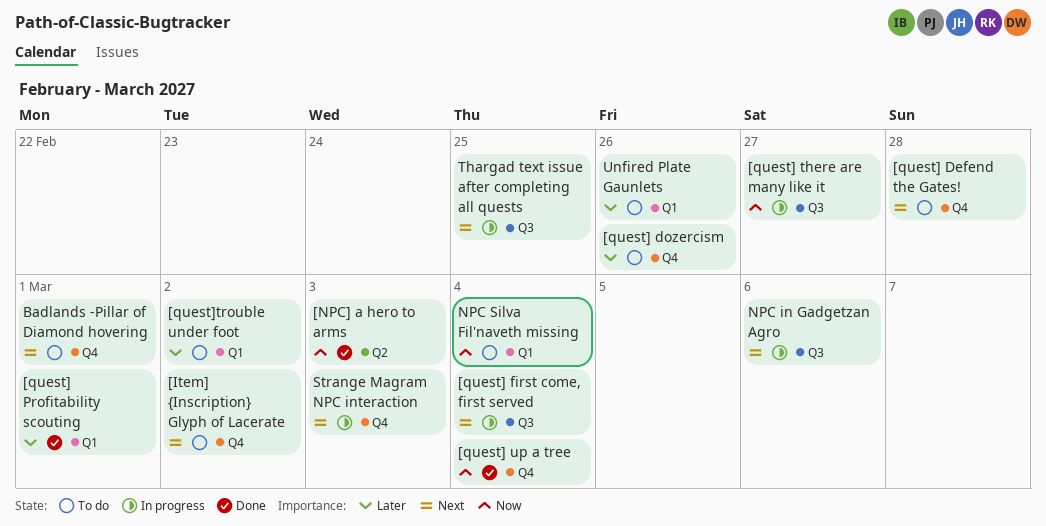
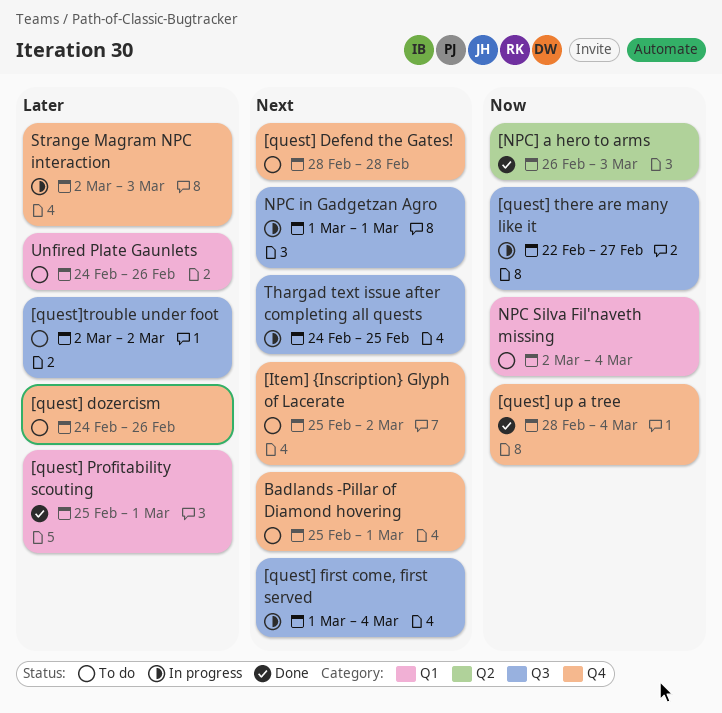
[quest]trouble under foot, label: Q1 -> Q3
NPC in Gadgetzan Agro, due: Mar 6 -> Mar 1
Strange Magram NPC interaction, priority: Next -> Later

